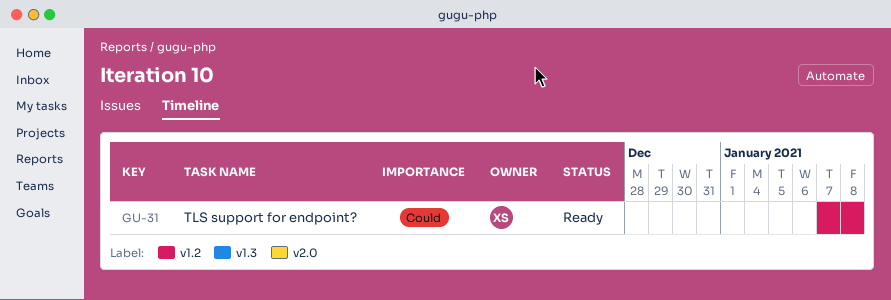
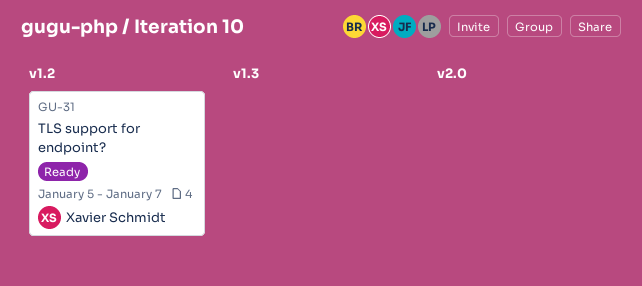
GU-31, start: Jan 7 -> Jan 5
GU-31, due: Jan 8 -> Jan 7

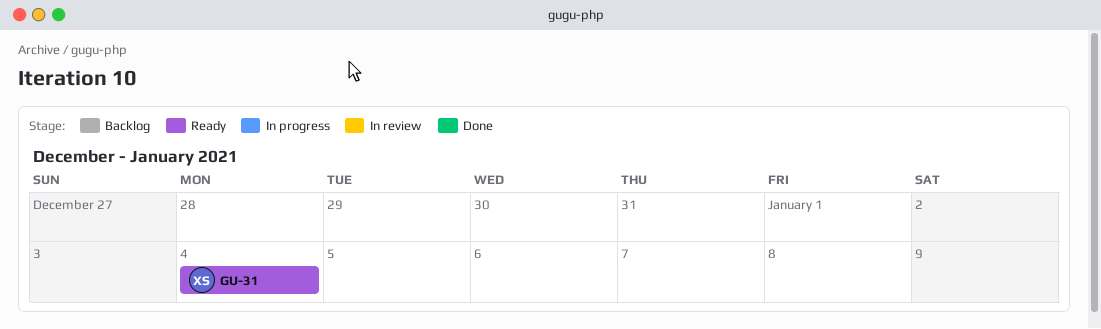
GU-31, start: Jan 5 -> Jan 4
GU-31, due: Jan 7 -> Jan 4

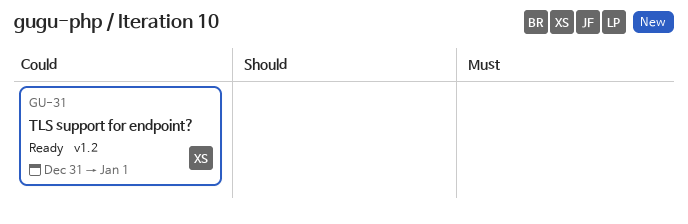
GU-31, start: Jan 4 -> Dec 31
GU-31, due: Jan 4 -> Jan 1

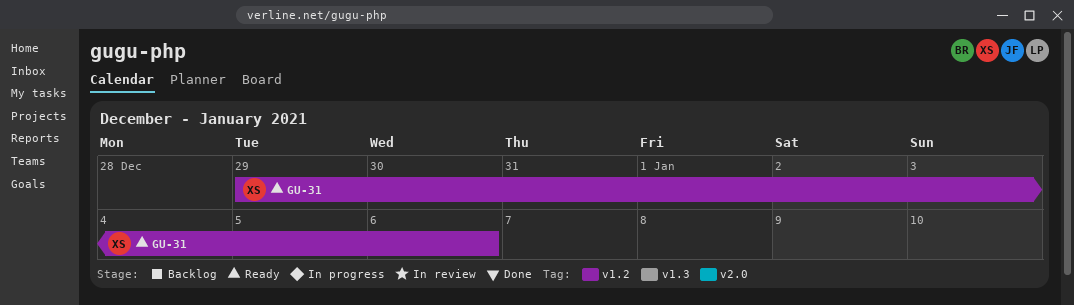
GU-31, start: Dec 31 -> Dec 29
GU-31, due: Jan 1 -> Jan 6

